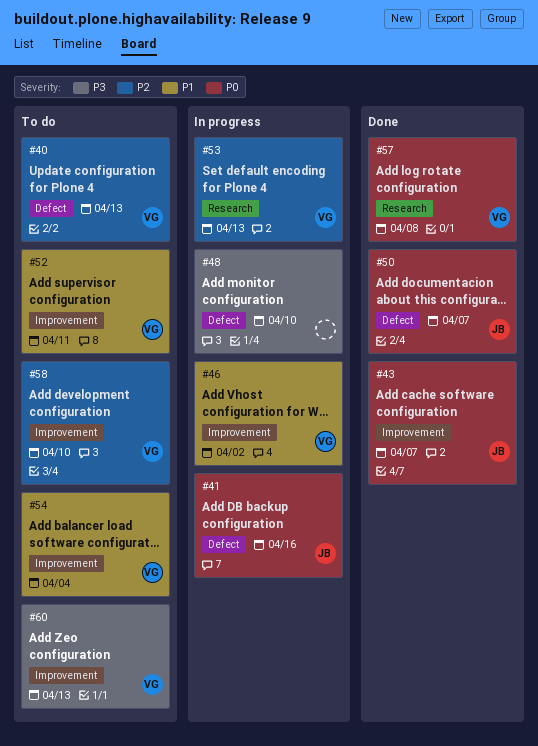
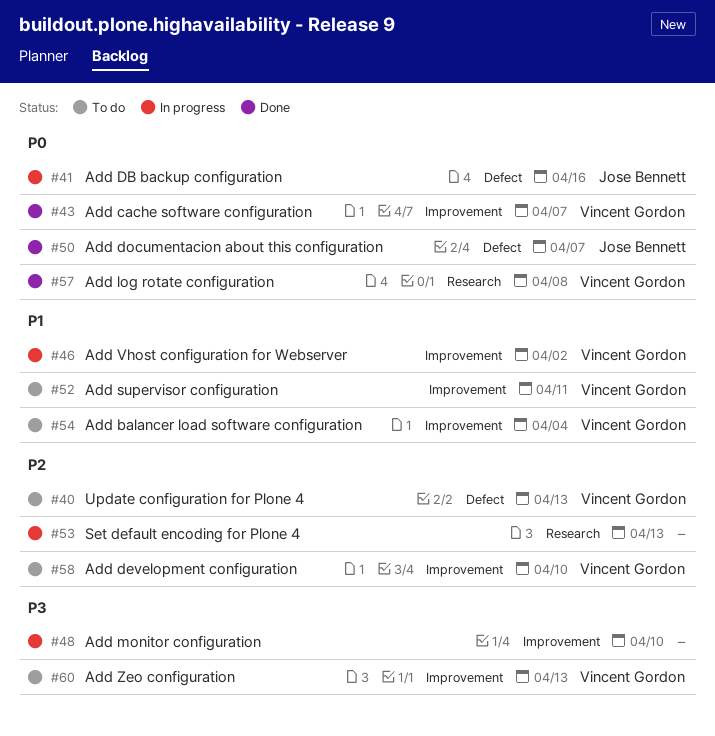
#43, owner: Jose Bennett -> Vincent Gordon
#48, label: Defect -> Improvement
#53, owner: Vincent Gordon -> none

